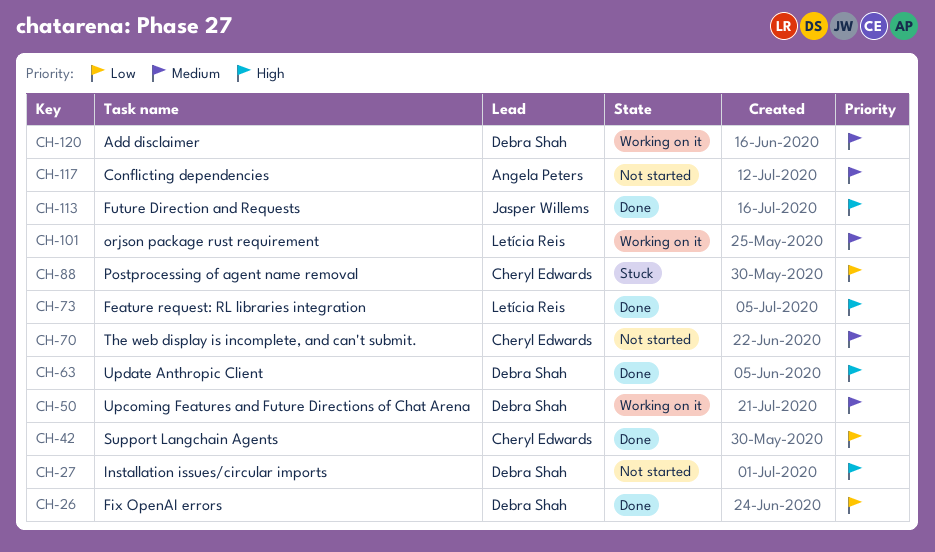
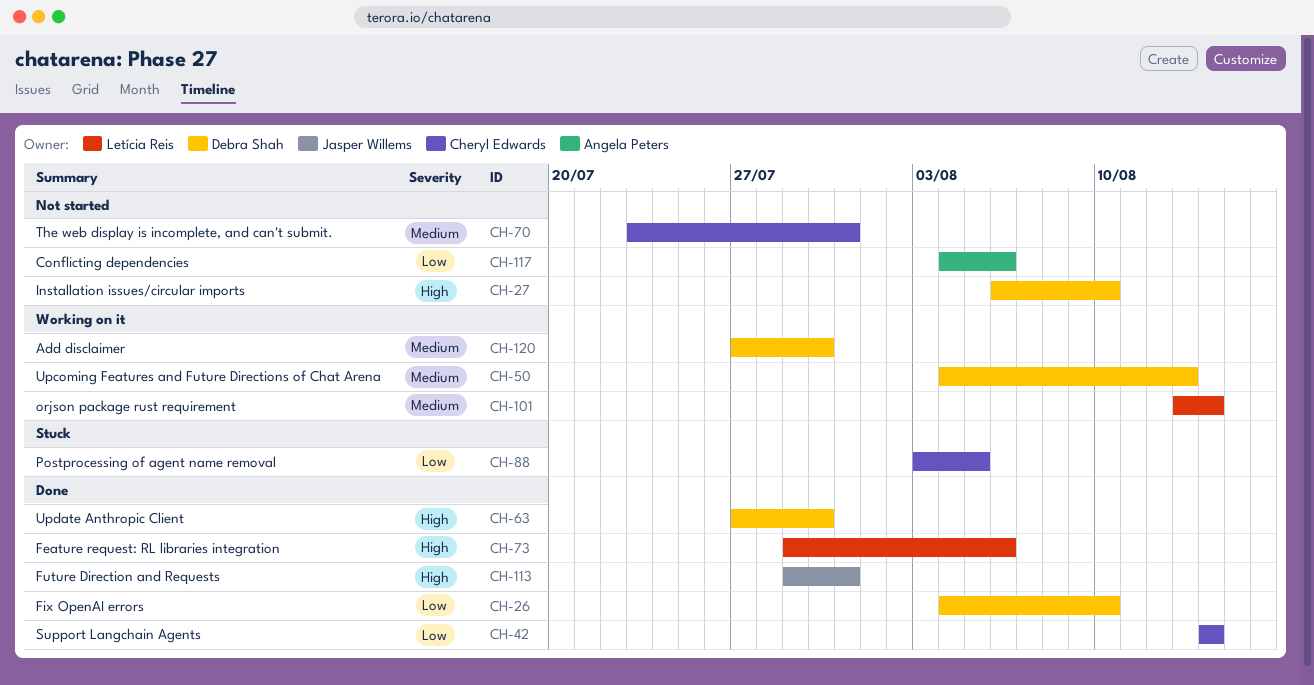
CH-117, priority: Medium -> Low

